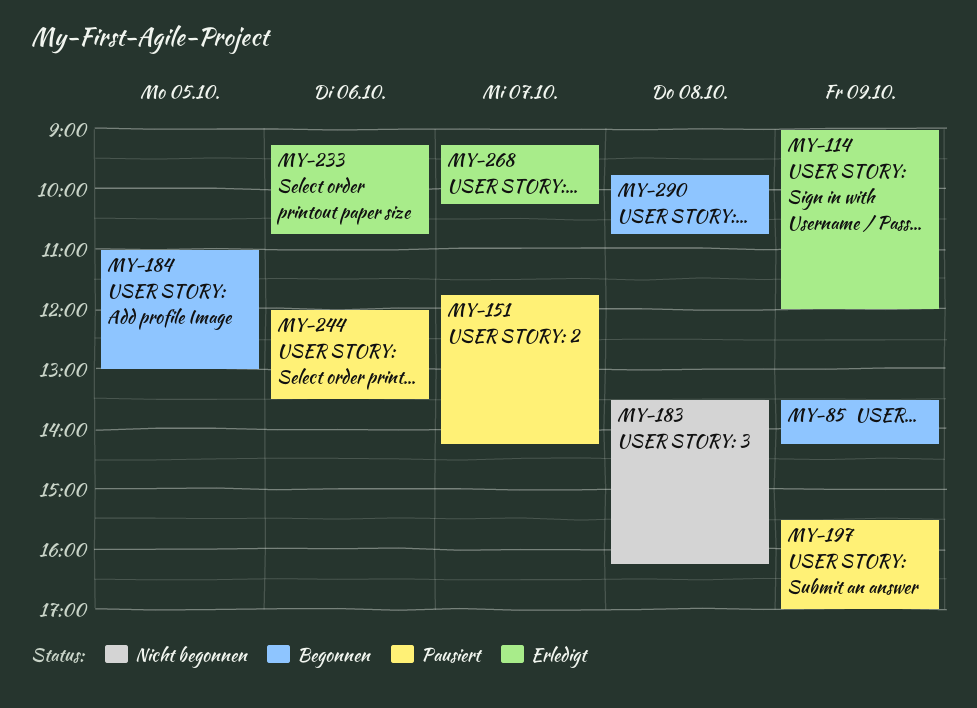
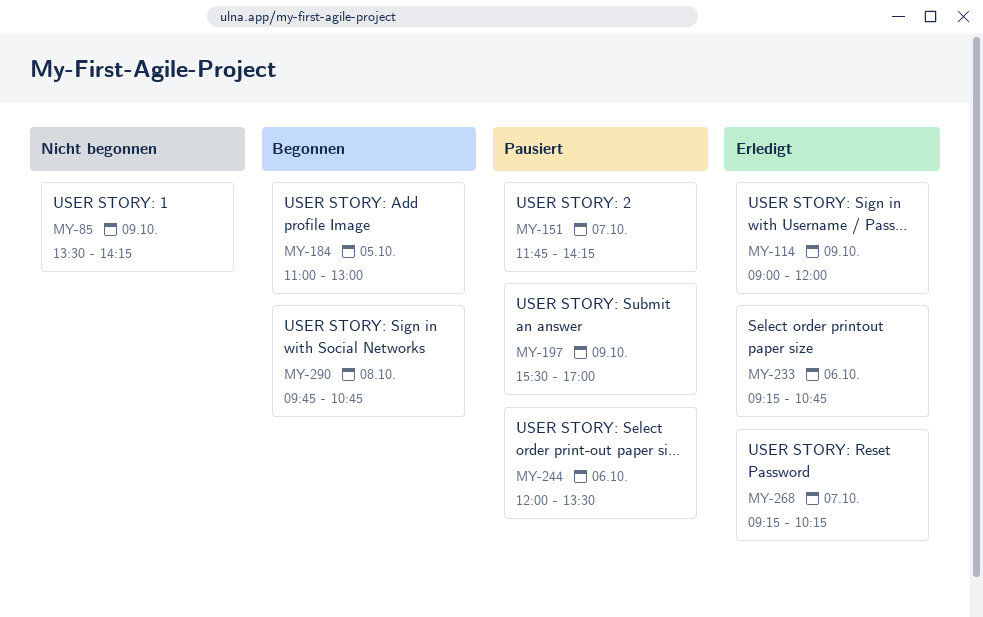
MY-85, status: Begonnen -> Nicht begonnen
MY-183: present -> none

